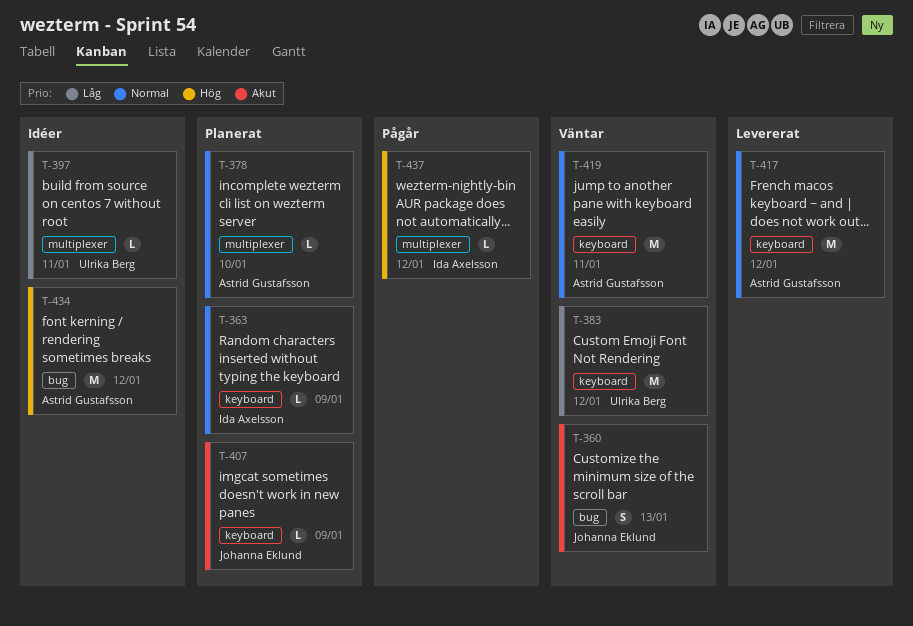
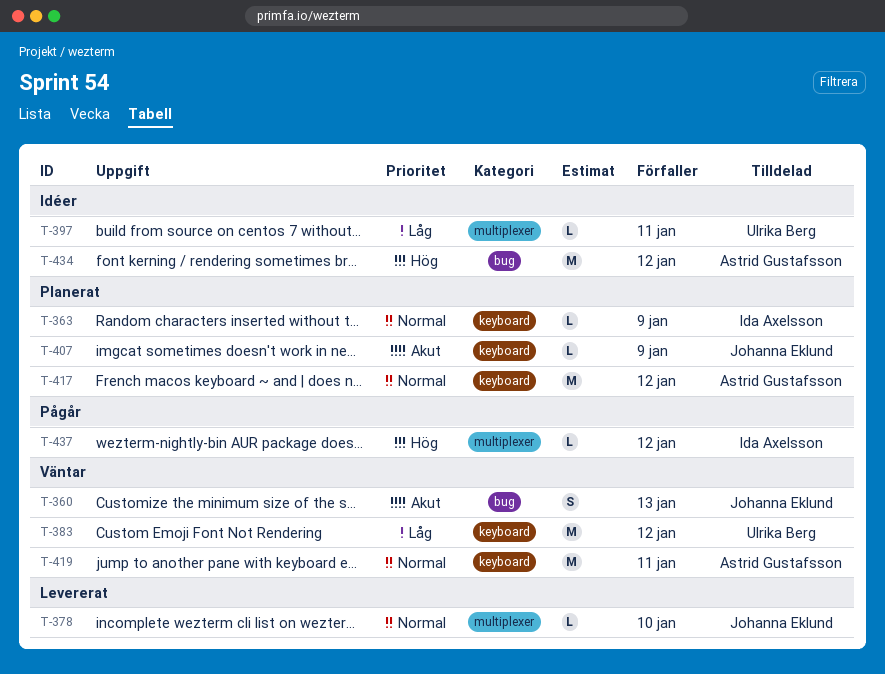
T-378, status: Planerat -> Levererat
T-378, owner: Astrid Gustafsson -> Johanna Eklund
T-417, status: Levererat -> Planerat

